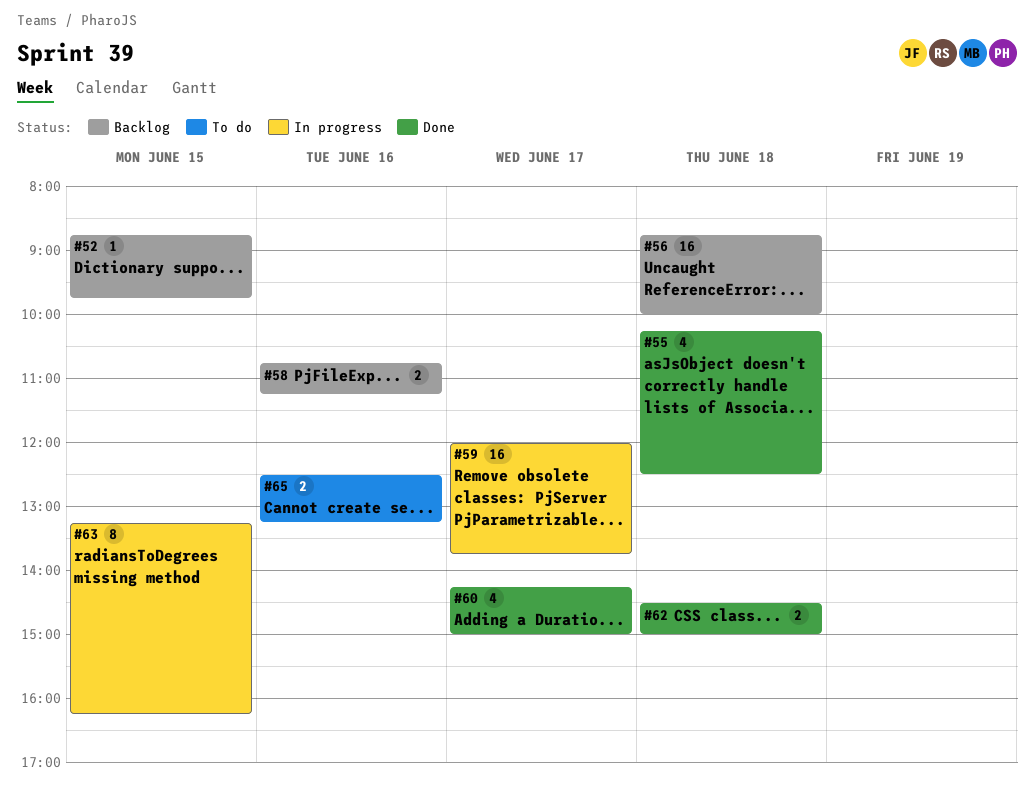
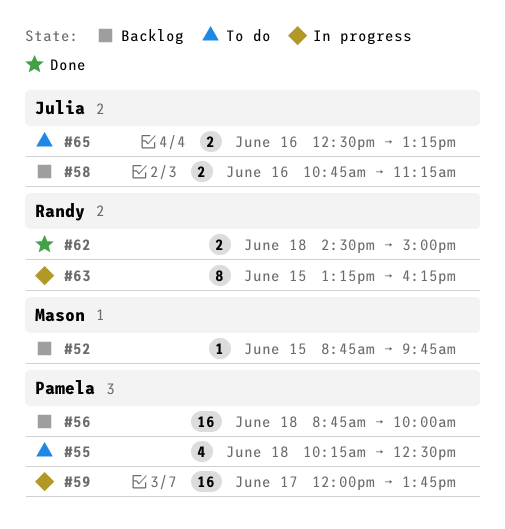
#55, status: Done -> To do
#60: present -> none

